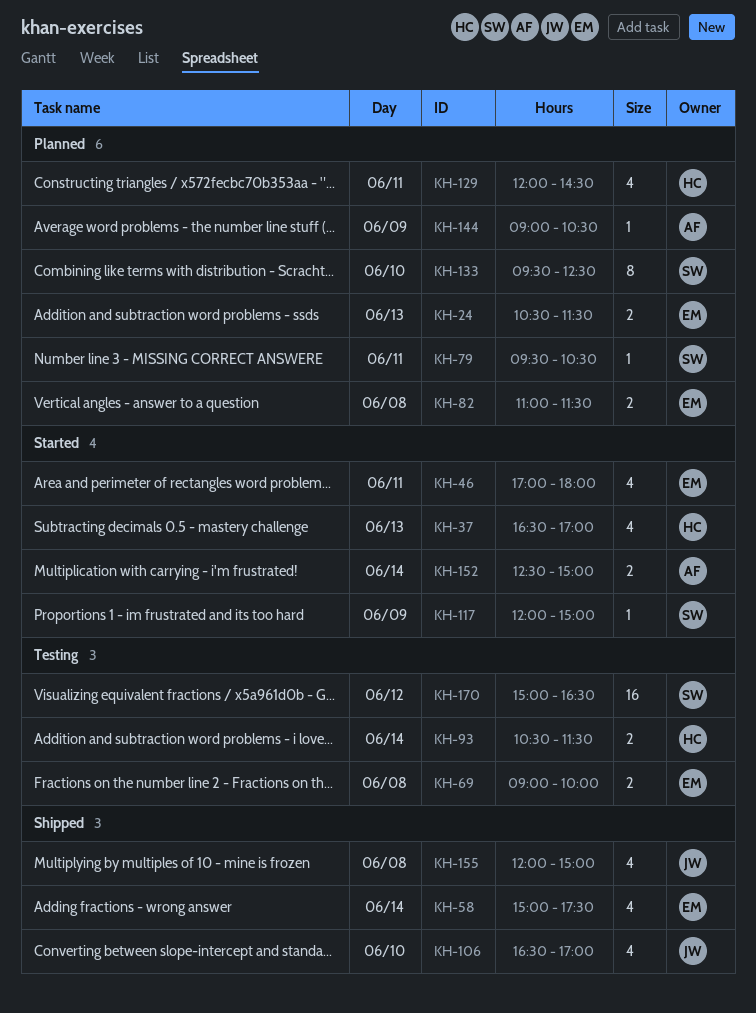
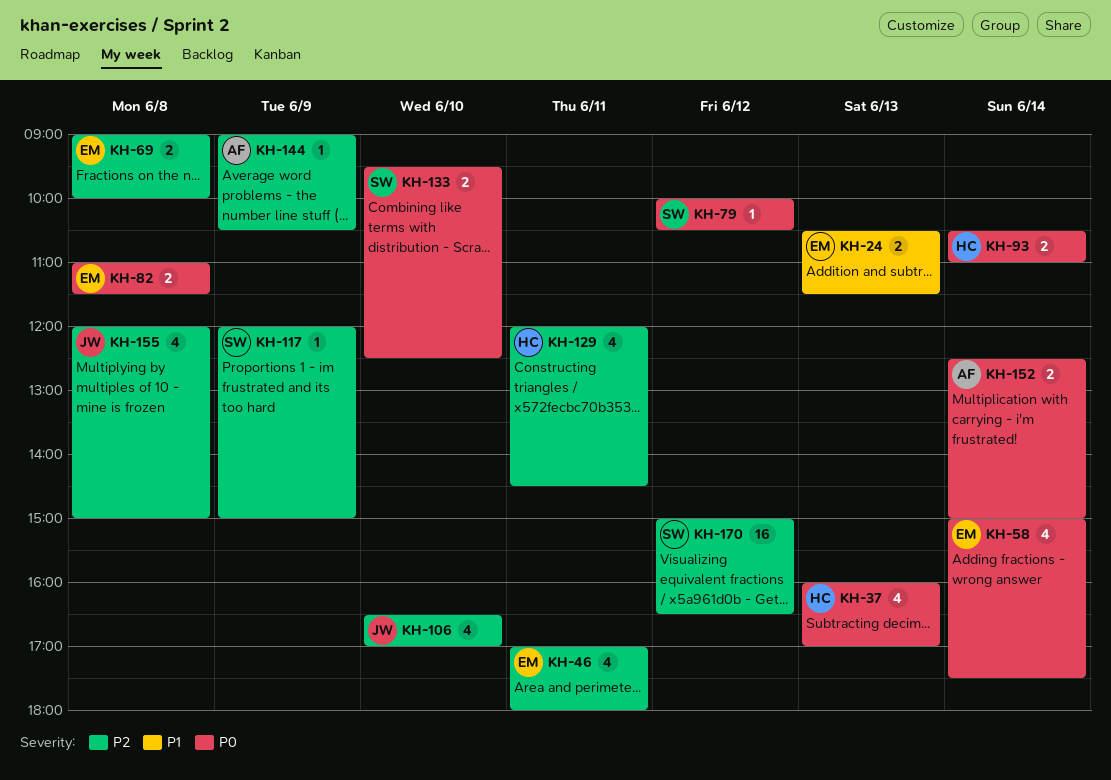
KH-37, begins: 16:30 -> 16:00
KH-79, day: Jun 11 -> Jun 12
KH-79, begins: 09:30 -> 10:00
KH-93, ends: 11:30 -> 11:00
KH-133, estimate: 8 -> 2

